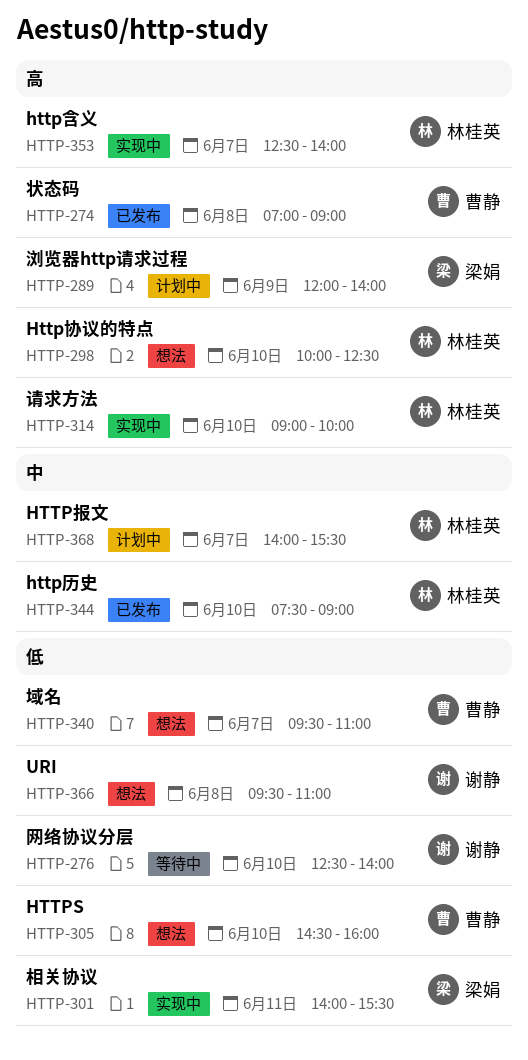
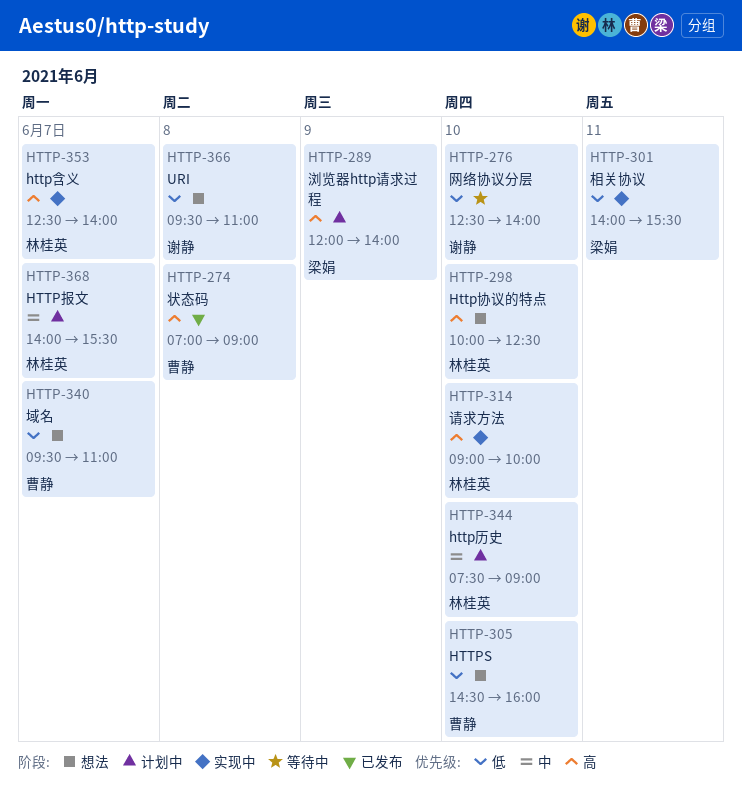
HTTP-344, status: 已发布 -> 计划中

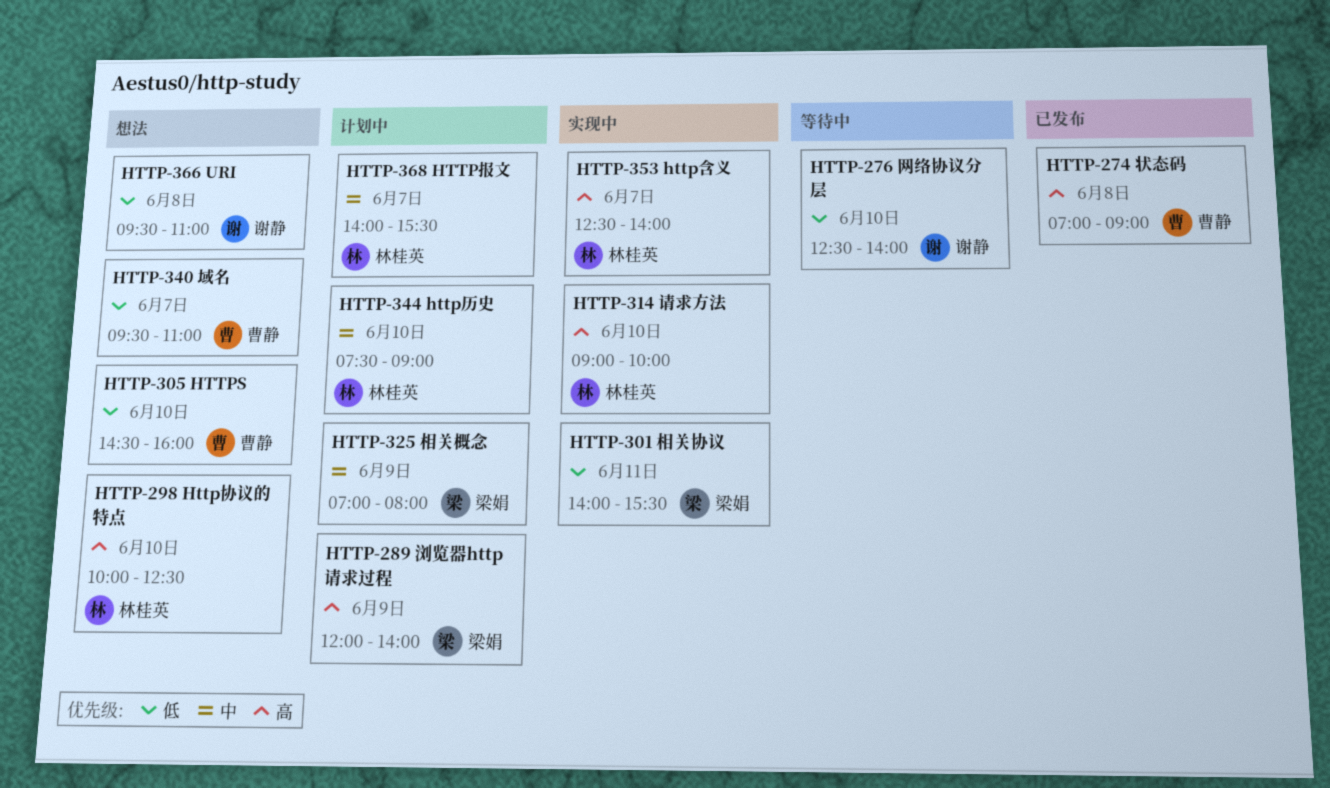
HTTP-325: none -> present

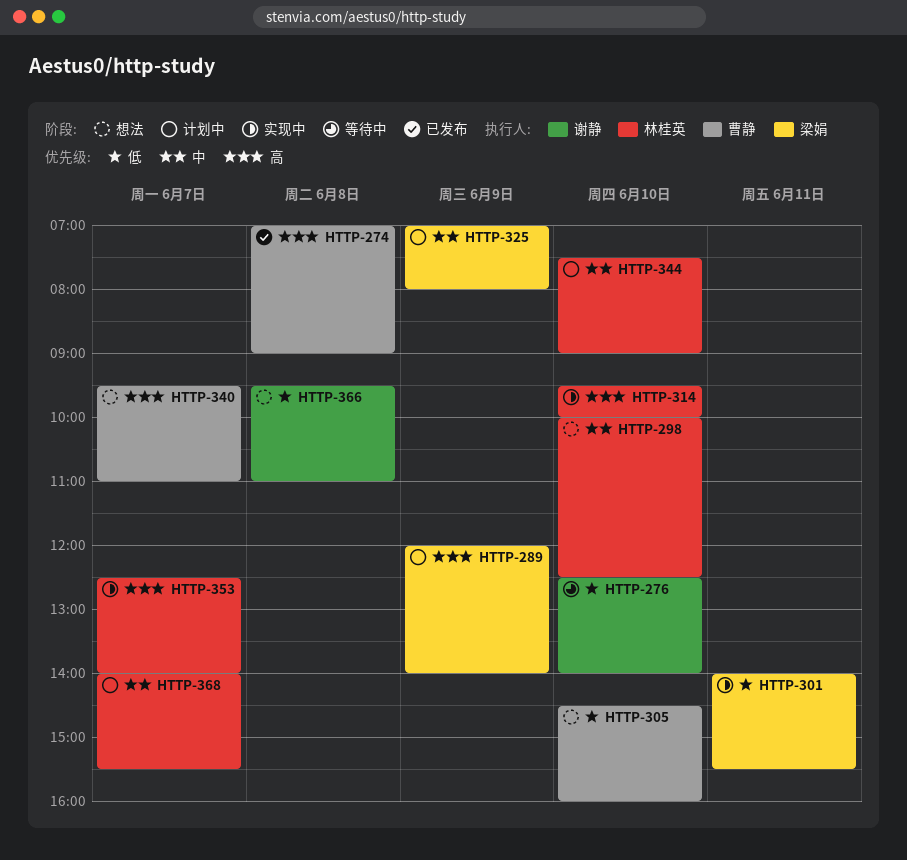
HTTP-298, priority: 高 -> 中
HTTP-314, begins: 09:00 -> 09:30
HTTP-340, priority: 低 -> 高

